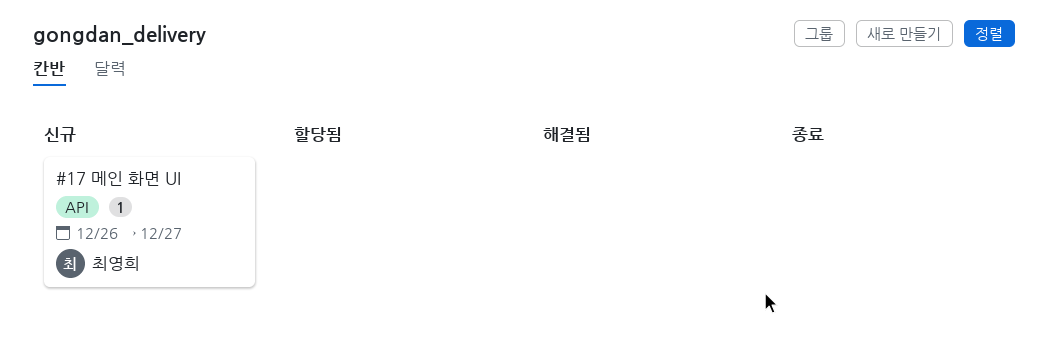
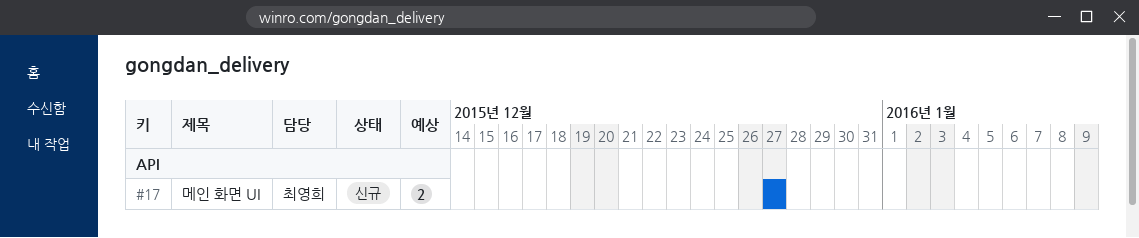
#17, estimate: 1 -> 2
#17, start: Dec 26 -> Dec 27

